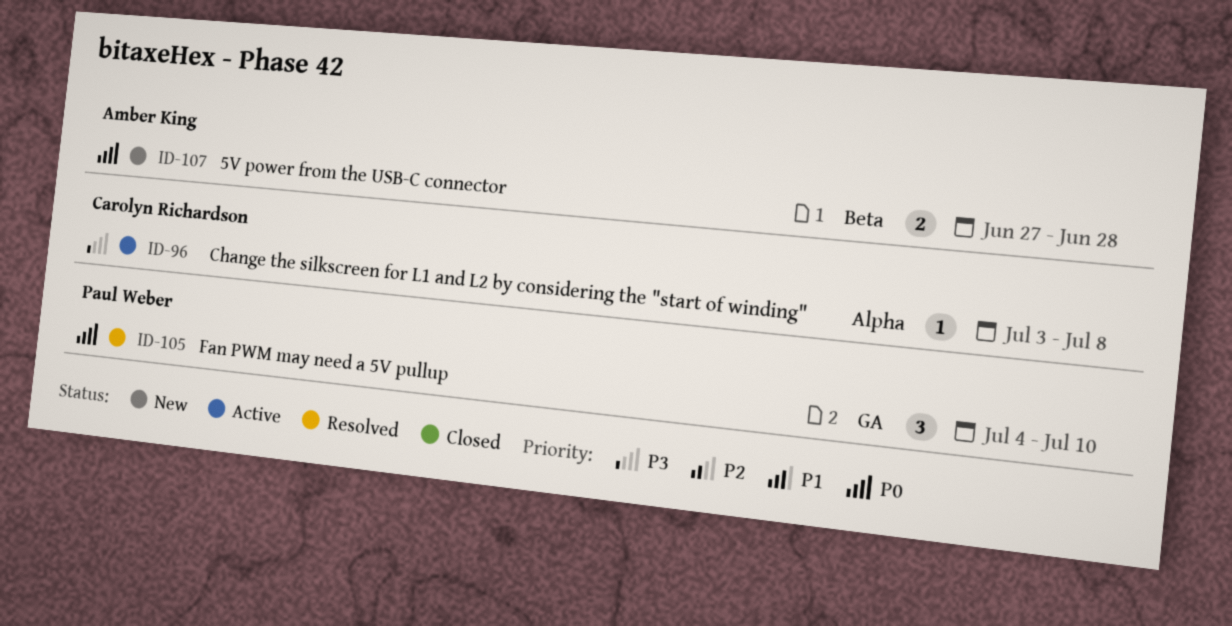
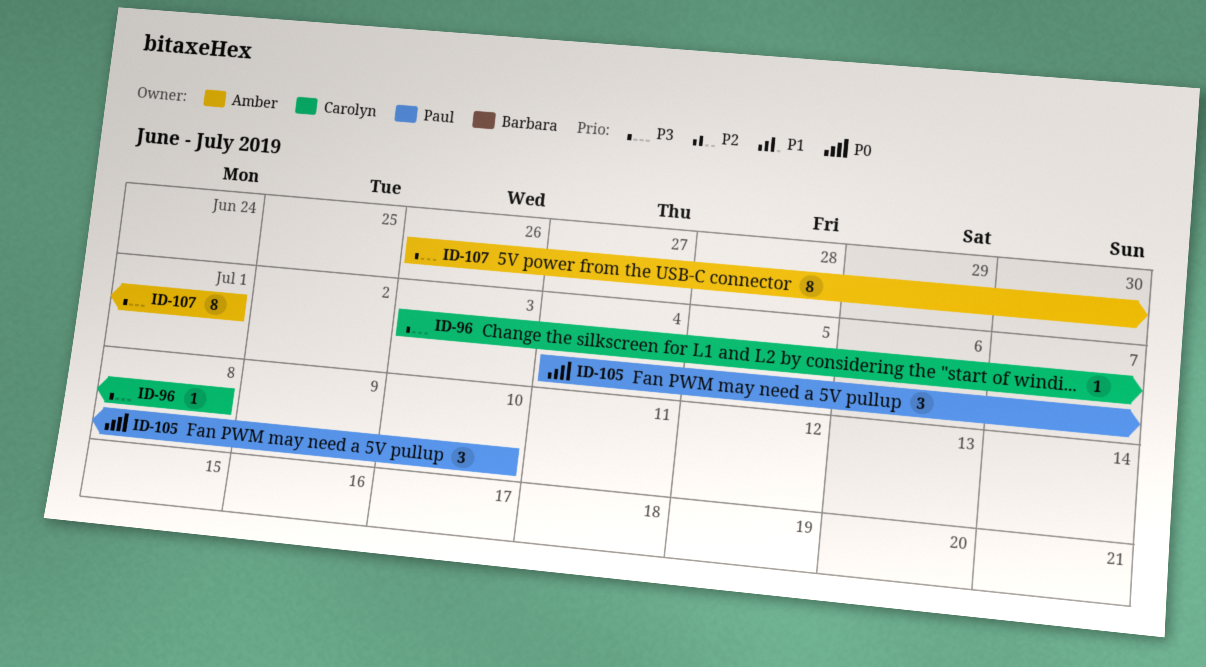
ID-107, priority: P0 -> P3
ID-107, estimate: 2 -> 8
ID-107, start: Jun 27 -> Jun 26
ID-107, due: Jun 28 -> Jul 1

